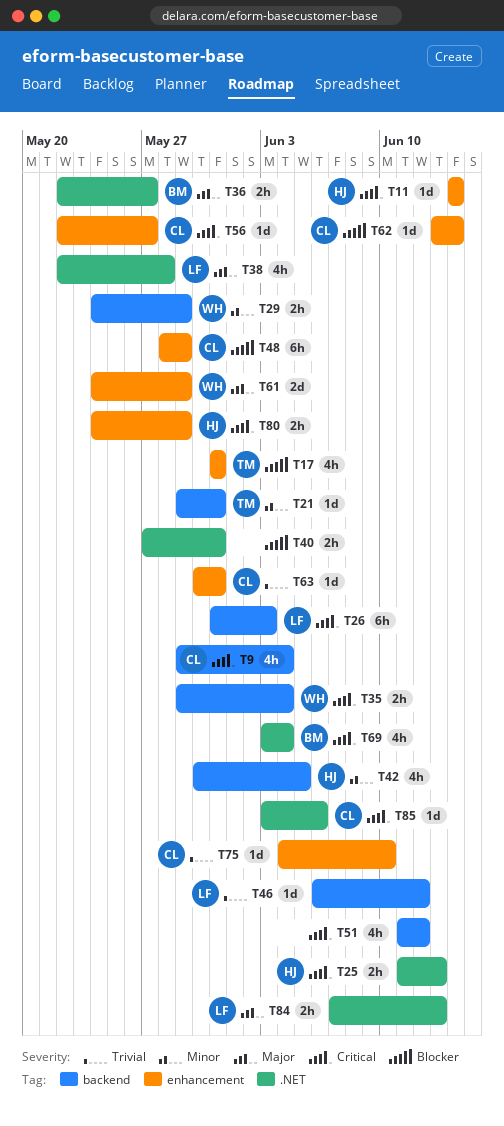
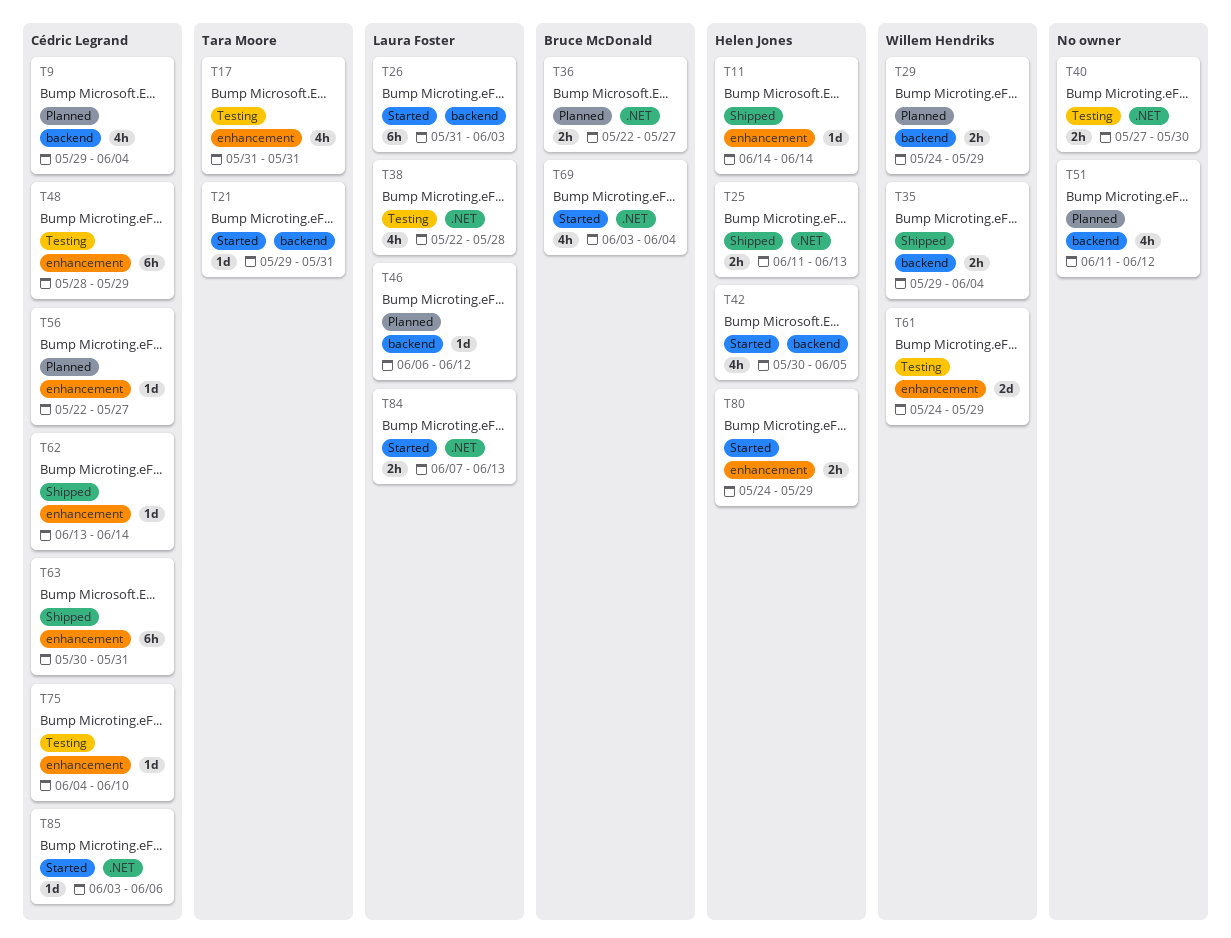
T40, due: May 31 -> May 30
T63, estimate: 1d -> 6h

